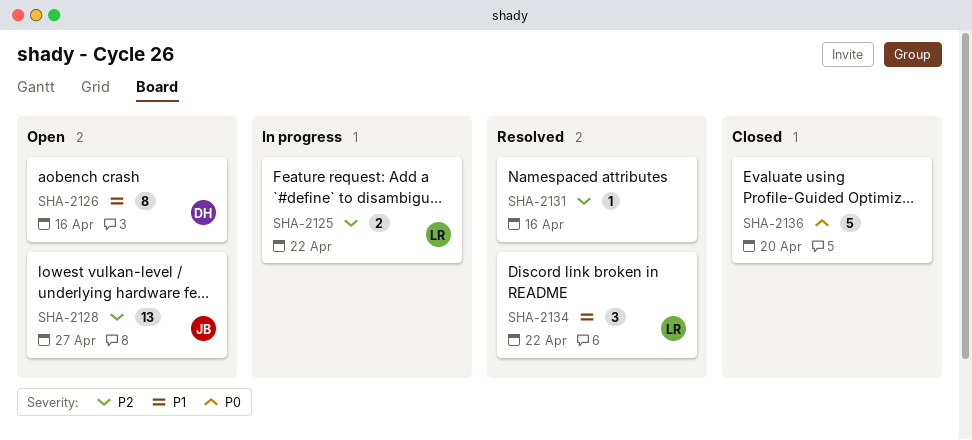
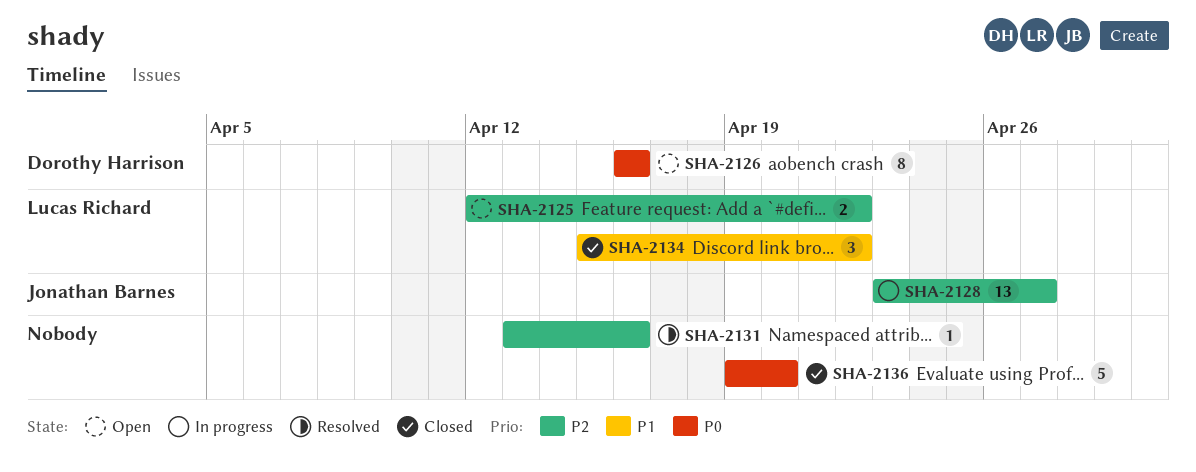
SHA-2125, status: In progress -> Open
SHA-2126, priority: P1 -> P0
SHA-2128, status: Open -> In progress
SHA-2134, status: Resolved -> Closed

